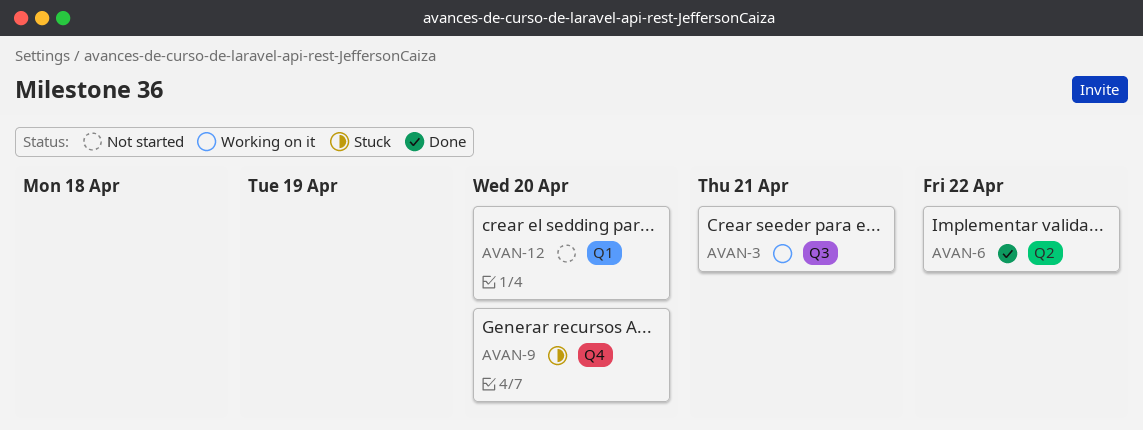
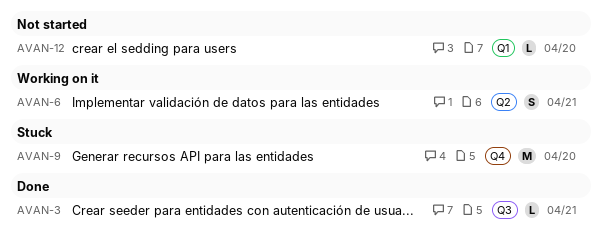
AVAN-3, status: Working on it -> Done
AVAN-6, status: Done -> Working on it
AVAN-6, due: Apr 22 -> Apr 21

